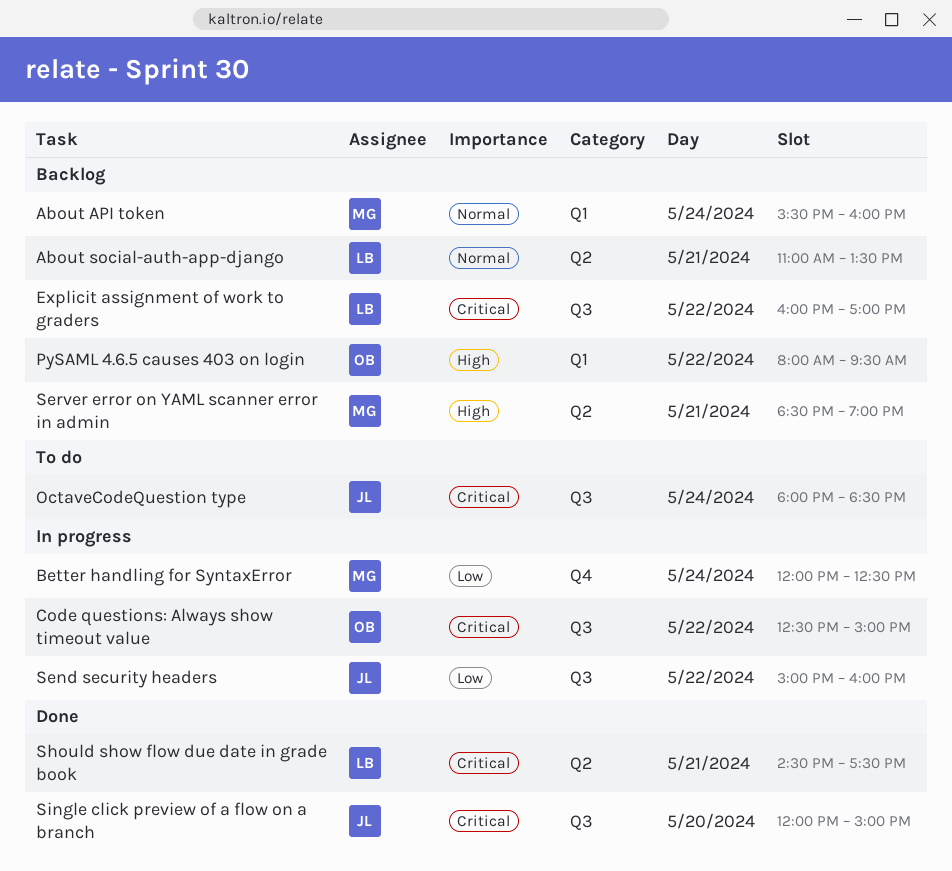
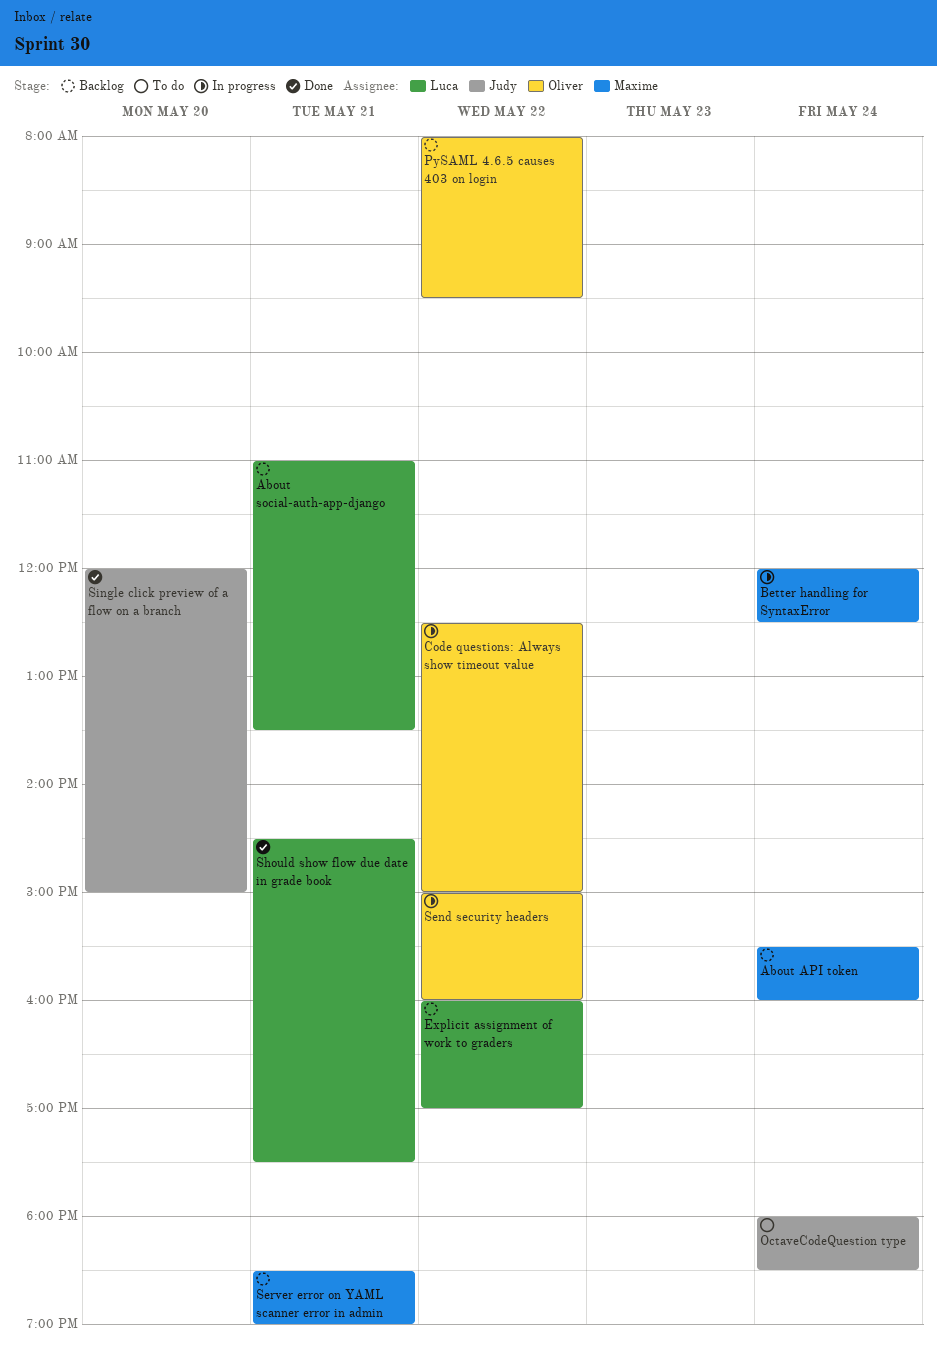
Send security headers, owner: Judy -> Oliver

